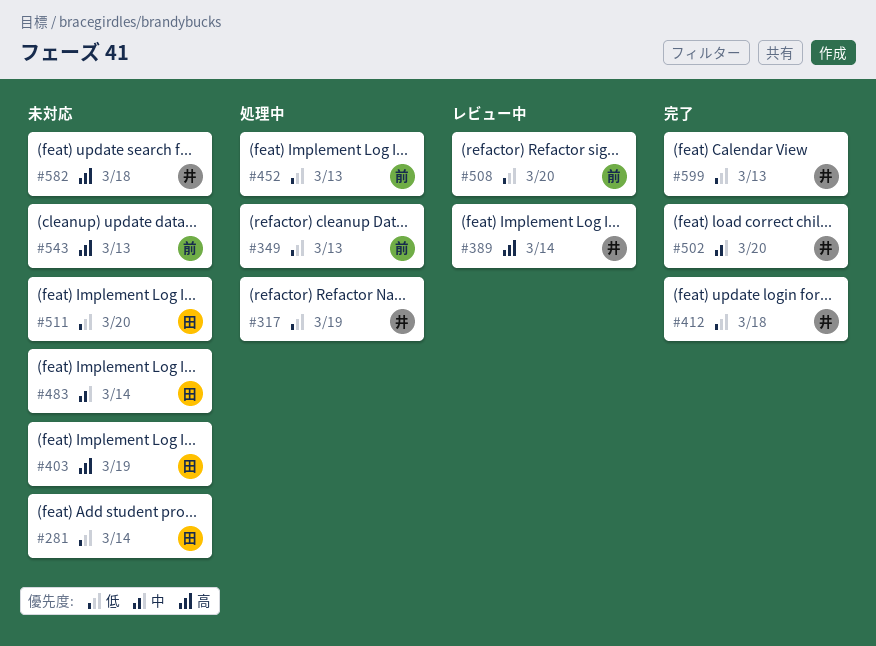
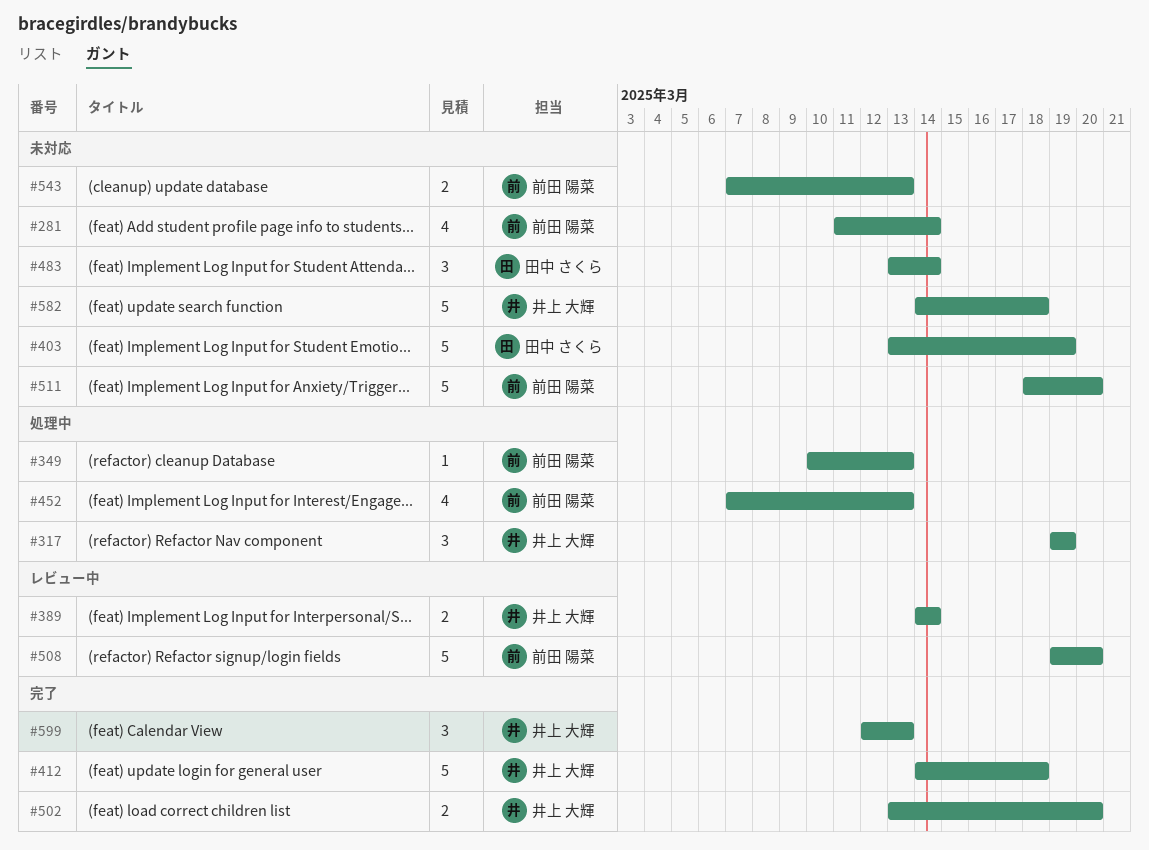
#281, owner: 田中 さくら -> 前田 陽菜
#511, owner: 田中 さくら -> 前田 陽菜

